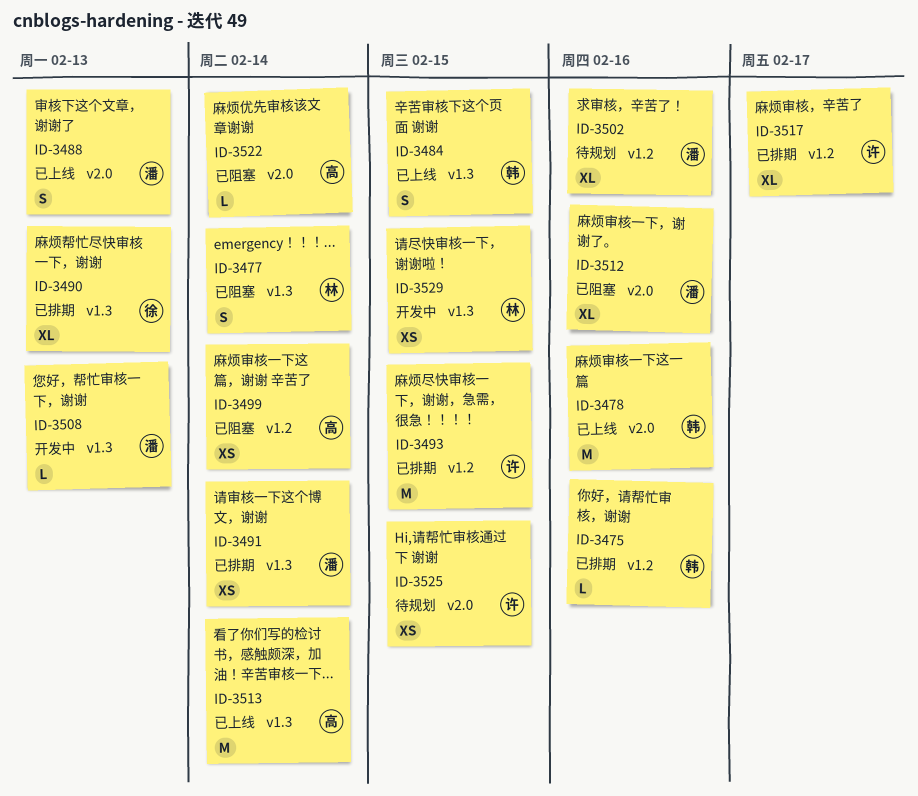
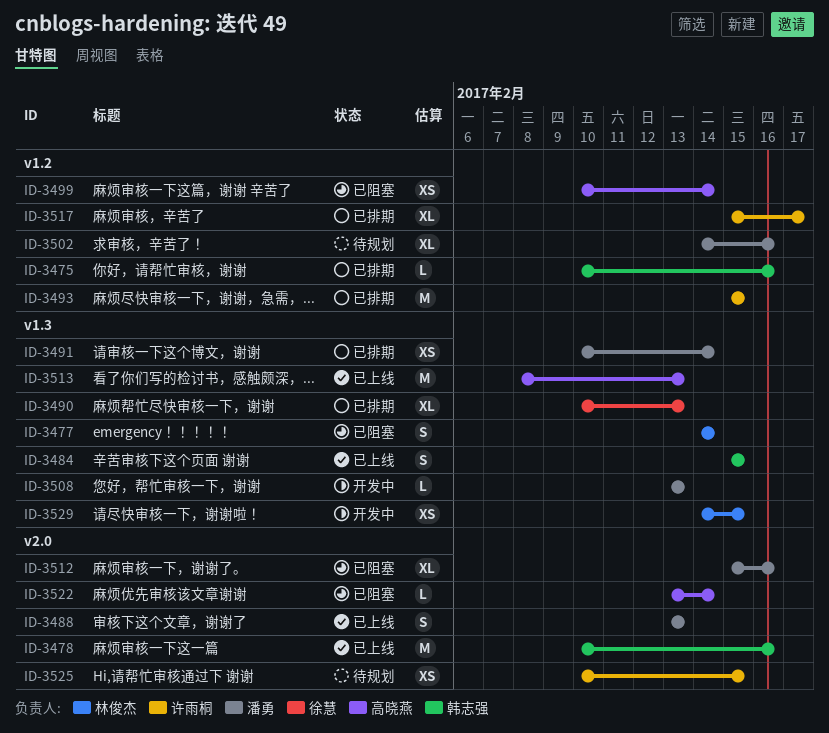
ID-3513, due: Feb 14 -> Feb 13

